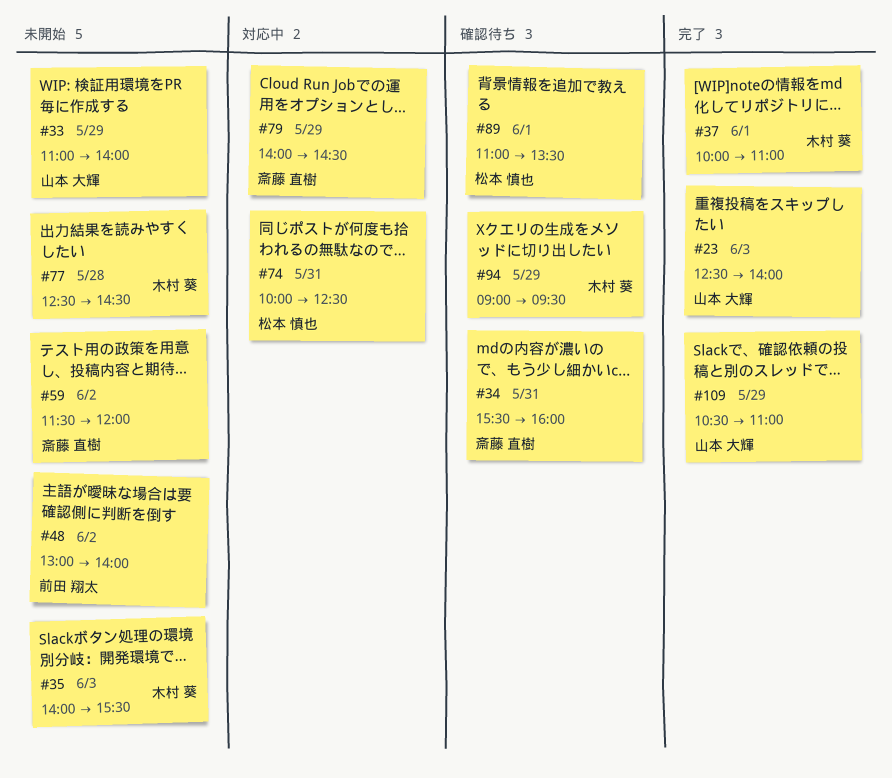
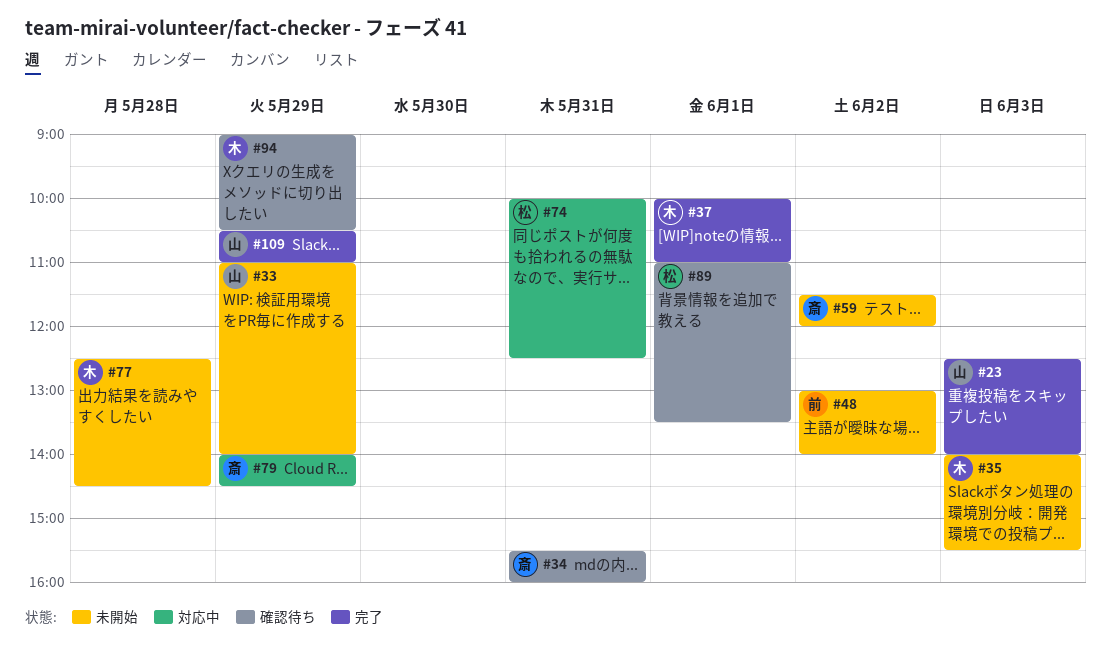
#94, ends: 09:30 -> 10:30

